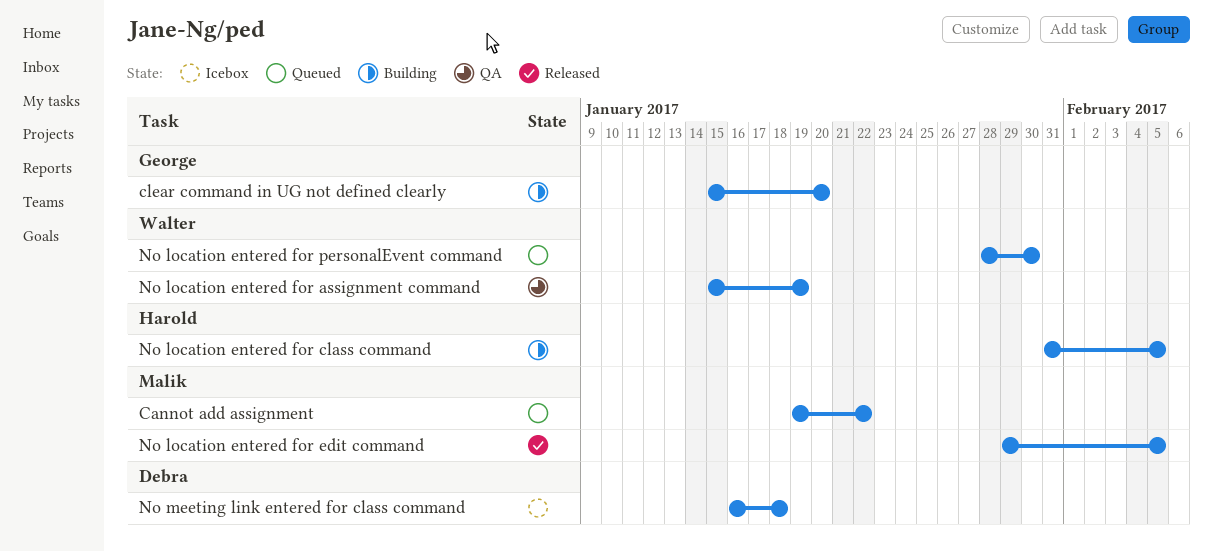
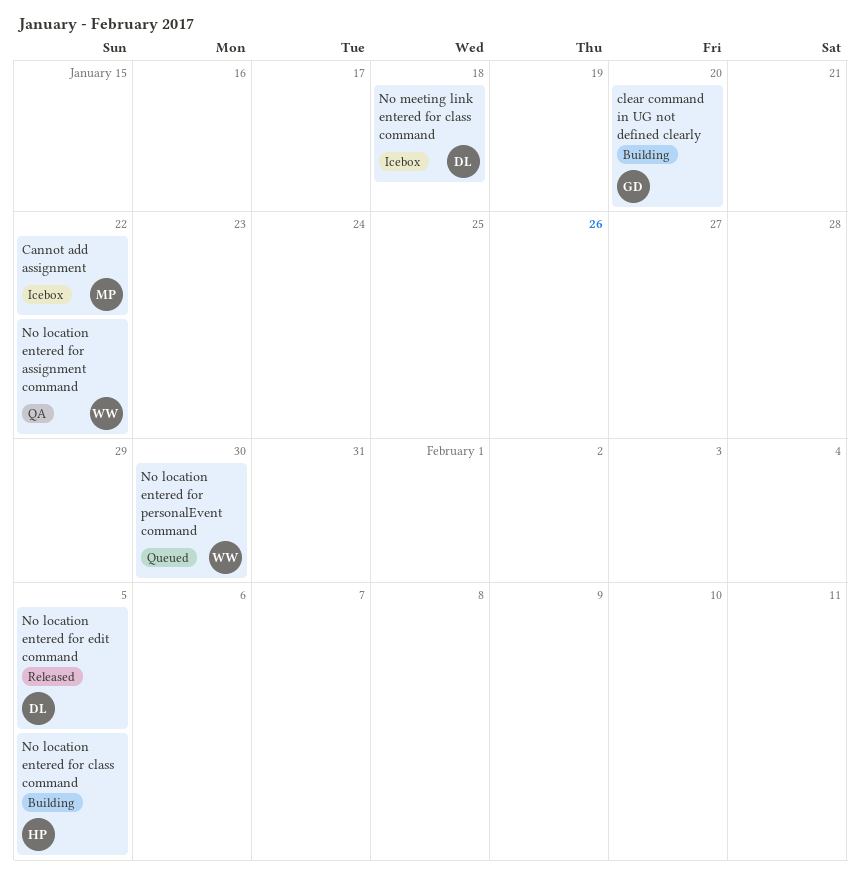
Cannot add assignment, status: Queued -> Icebox
No location entered for assignment command, due: Jan 19 -> Jan 22
No location entered for edit command, owner: Malik -> Debra

